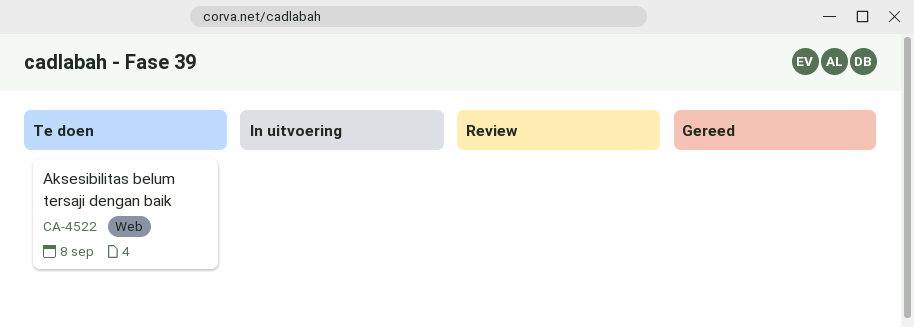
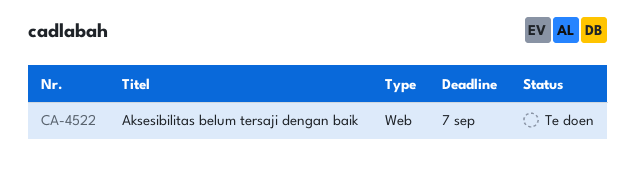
CA-4522, due: Sep 8 -> Sep 7

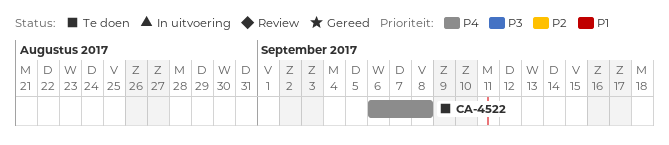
CA-4522, due: Sep 7 -> Sep 8

